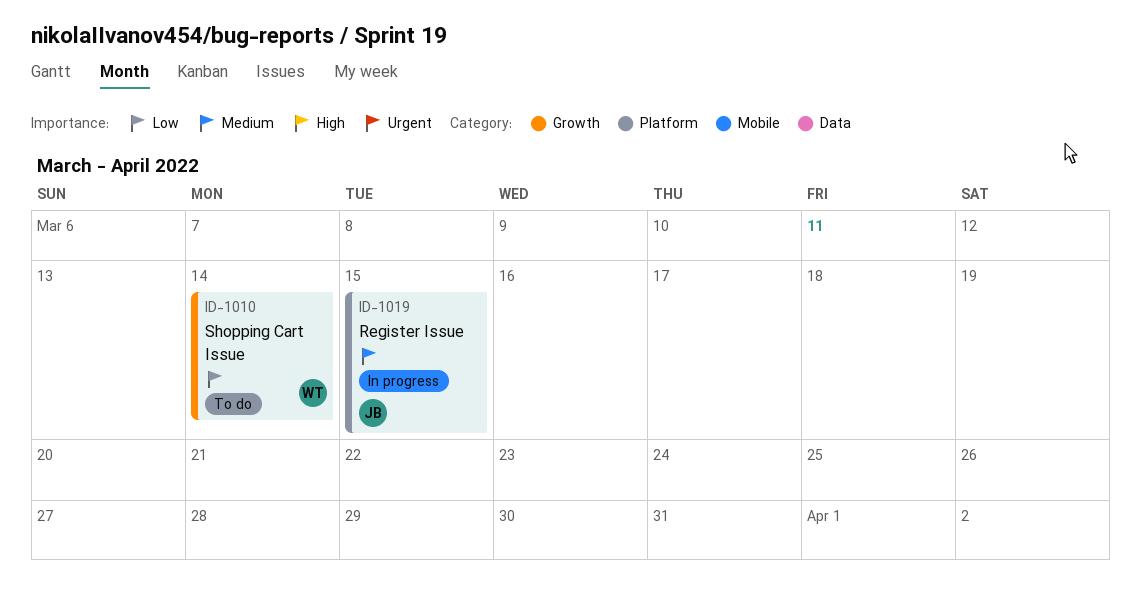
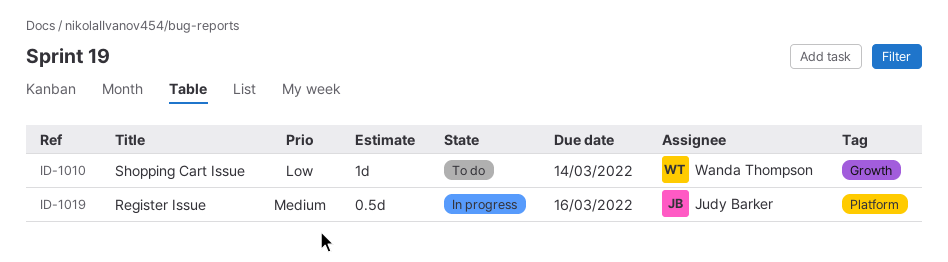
ID-1019, due: Mar 15 -> Mar 16

